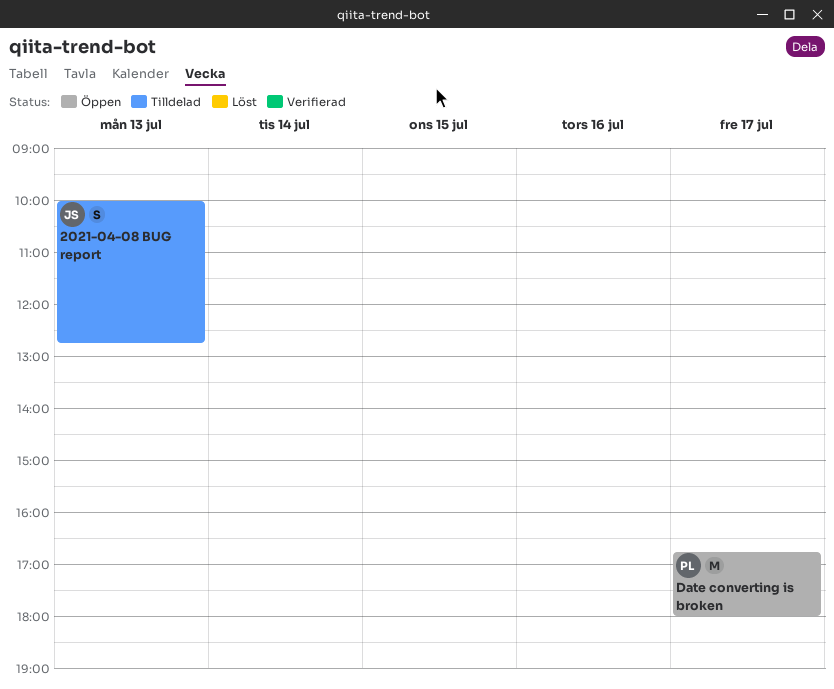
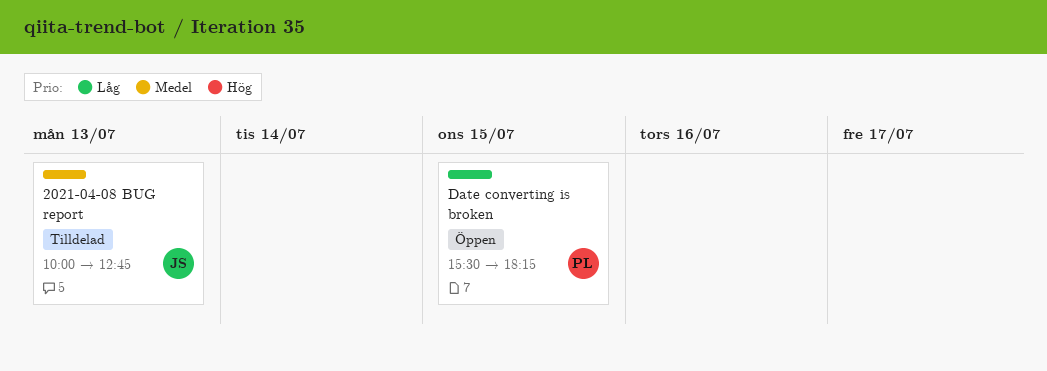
Date converting is broken, day: Jul 17 -> Jul 15
Date converting is broken, begins: 16:45 -> 15:30
Date converting is broken, ends: 18:00 -> 18:15

